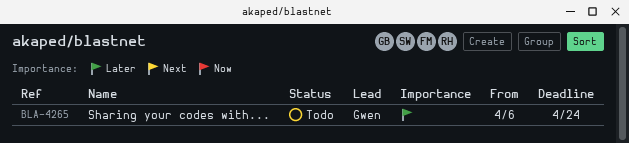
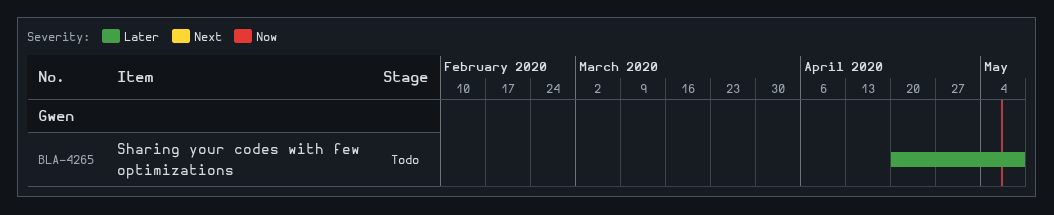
BLA-4265, start: Apr 6 -> Apr 20
BLA-4265, due: Apr 24 -> May 8

